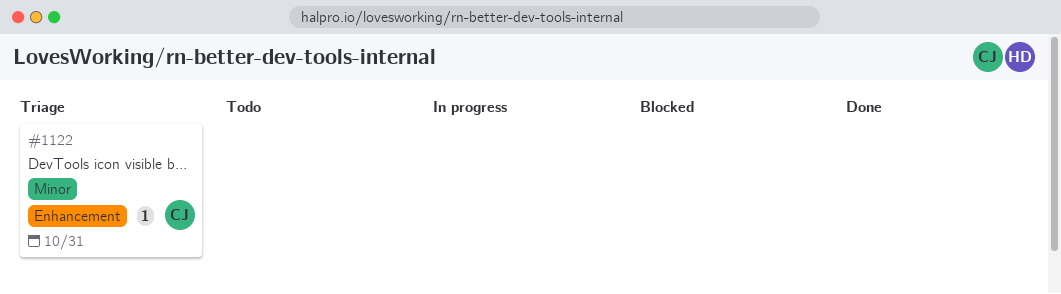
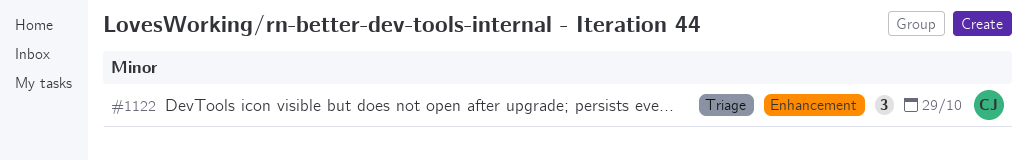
#1122, estimate: 1 -> 3
#1122, due: Oct 31 -> Oct 29

